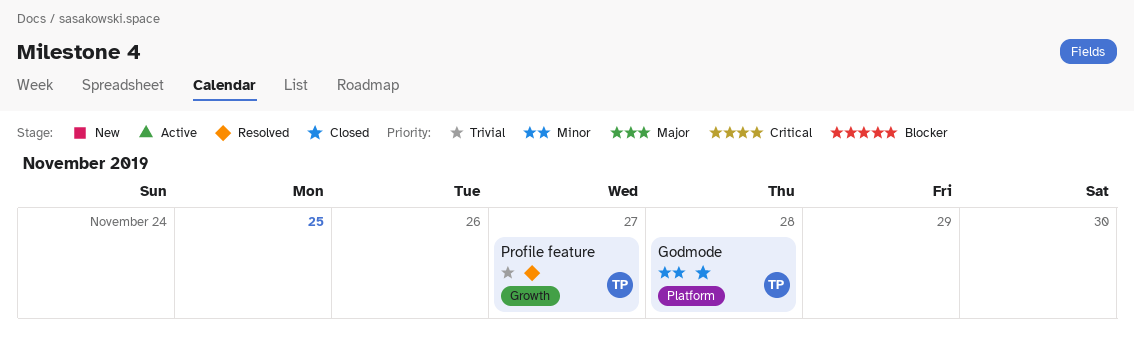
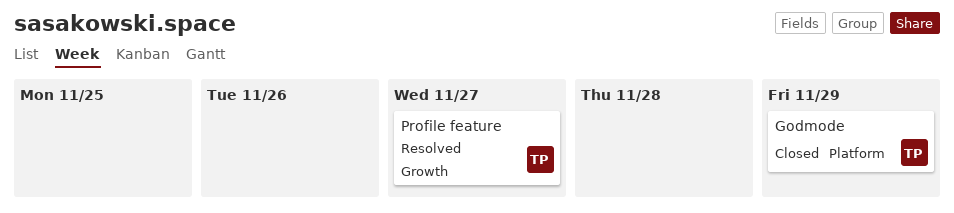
Godmode, due: Nov 28 -> Nov 29

